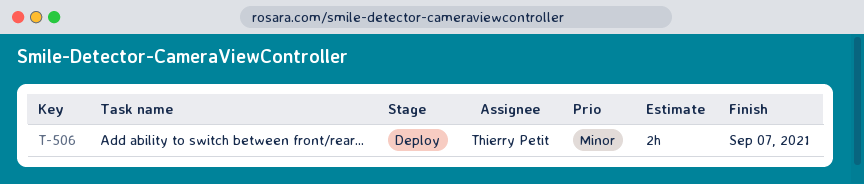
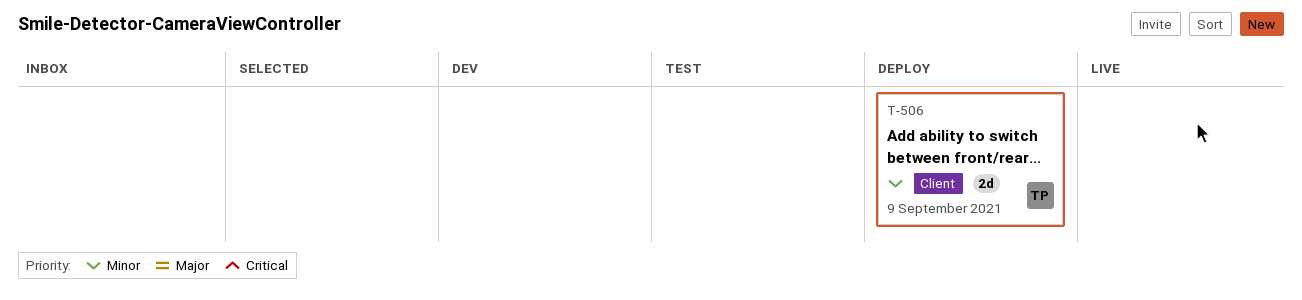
T-506, estimate: 2h -> 2d
T-506, due: Sep 7 -> Sep 9

